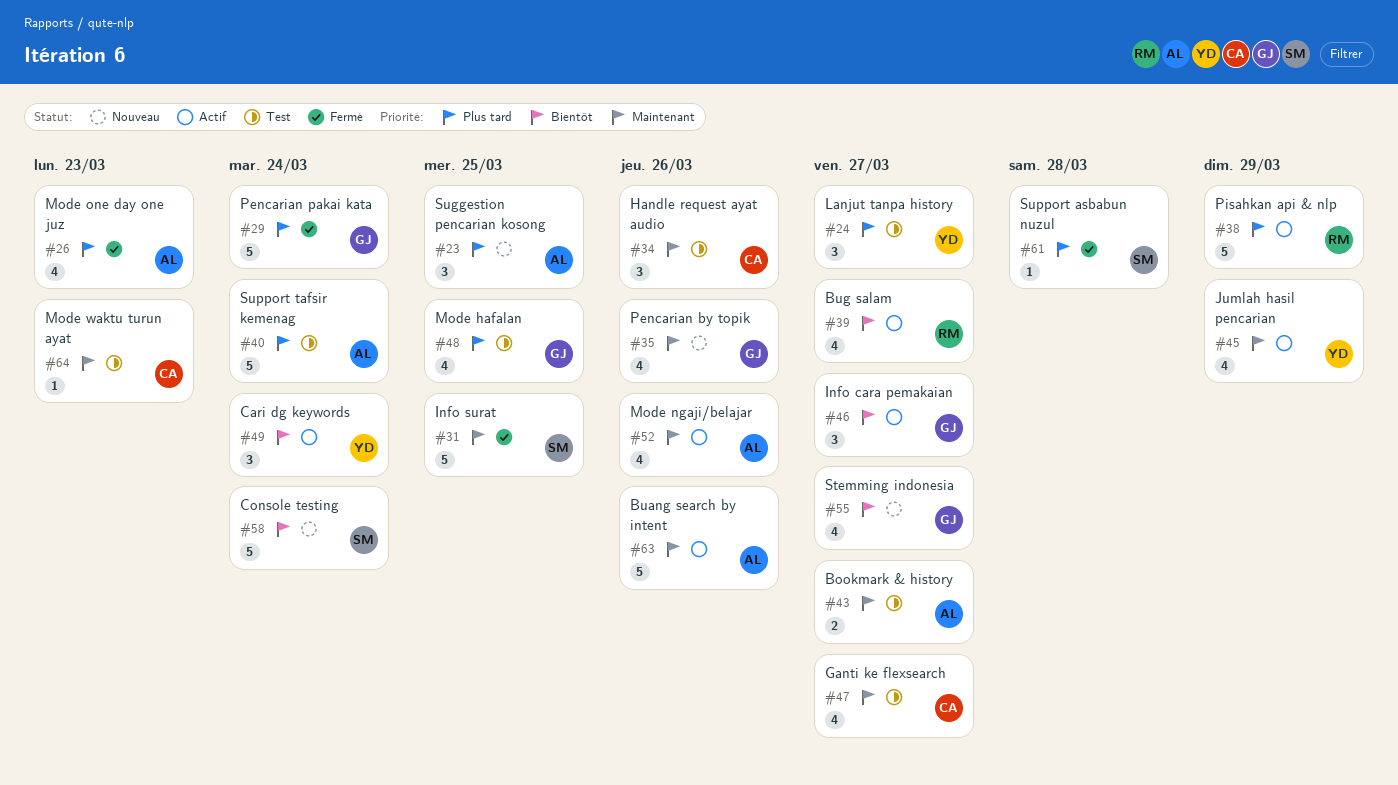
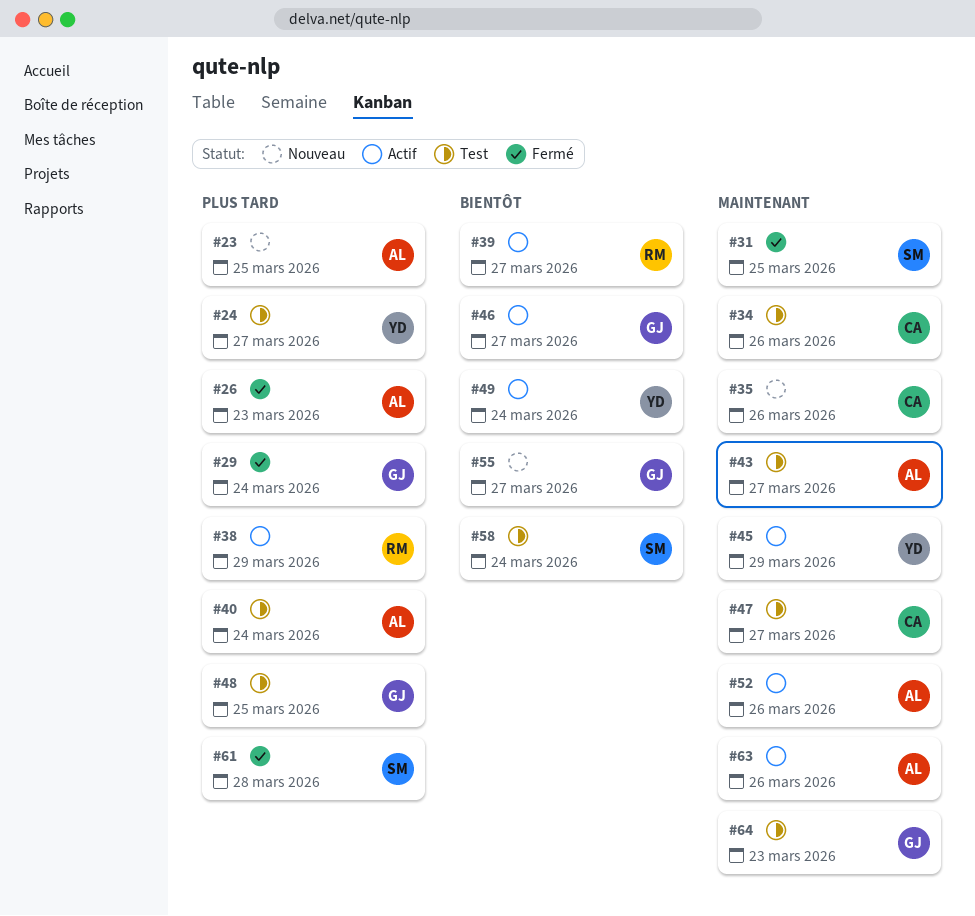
#35, owner: GJ -> CA
#58, status: Nouveau -> Test
#64, owner: CA -> GJ

